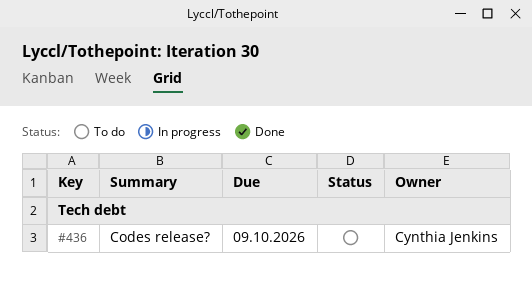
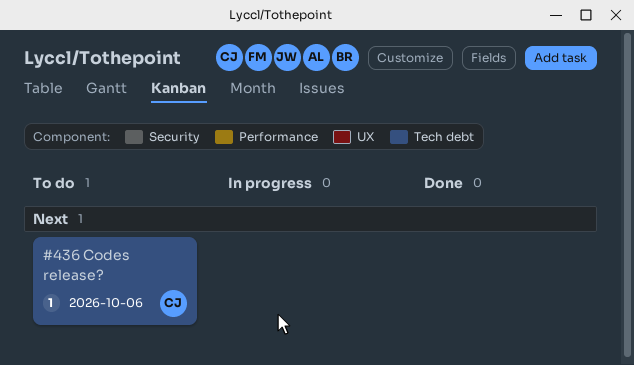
#436, due: Oct 9 -> Oct 6

